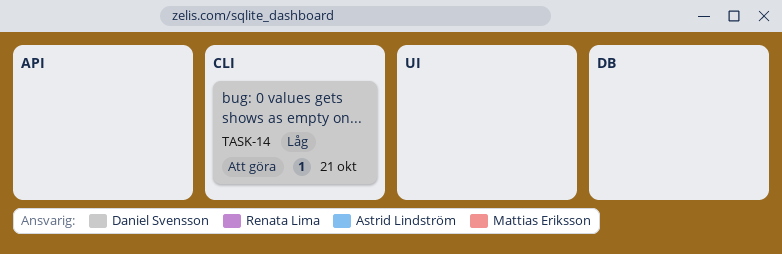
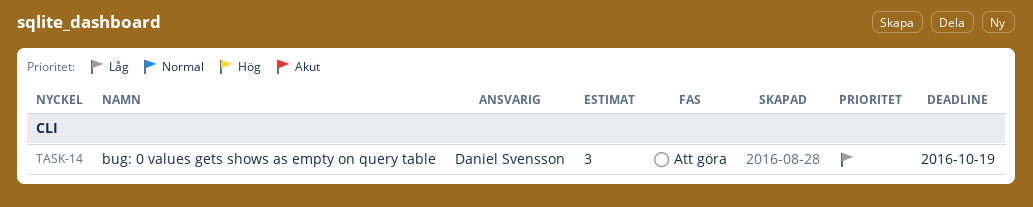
TASK-14, estimate: 1 -> 3
TASK-14, due: Oct 21 -> Oct 19

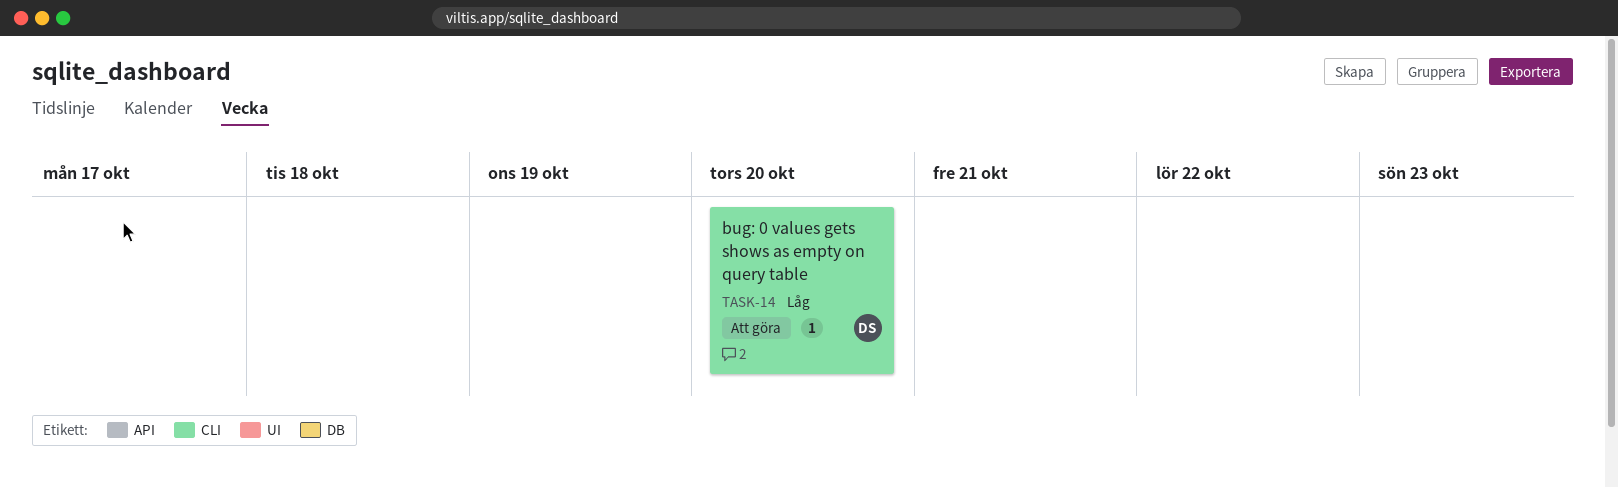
TASK-14, estimate: 3 -> 1
TASK-14, due: Oct 19 -> Oct 20

